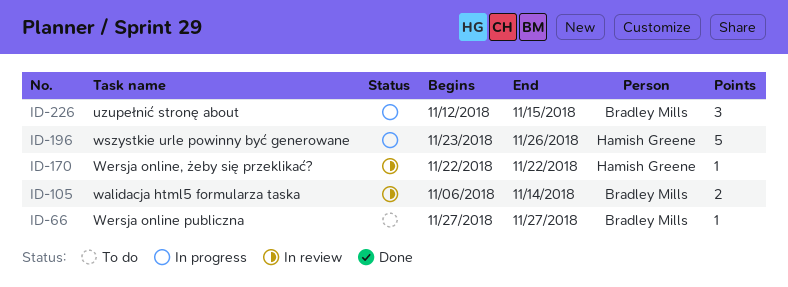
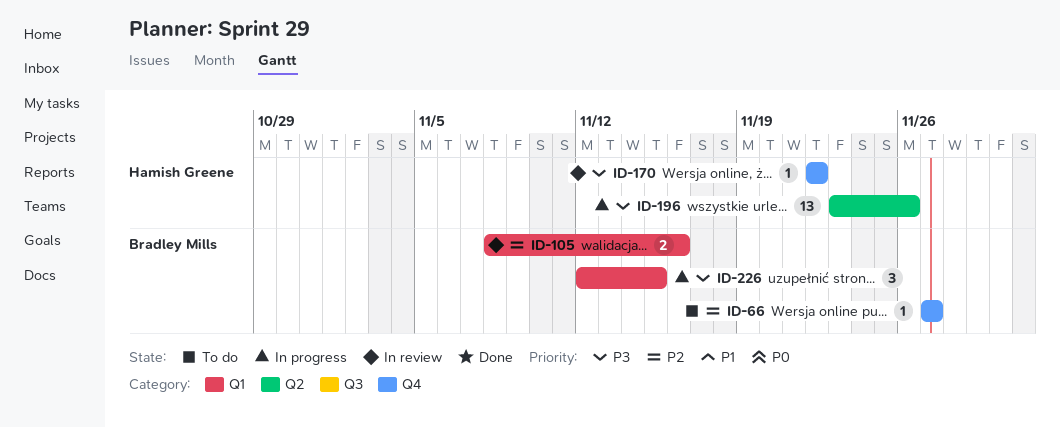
ID-105, start: Nov 6 -> Nov 8
ID-105, due: Nov 14 -> Nov 16
ID-196, estimate: 5 -> 13

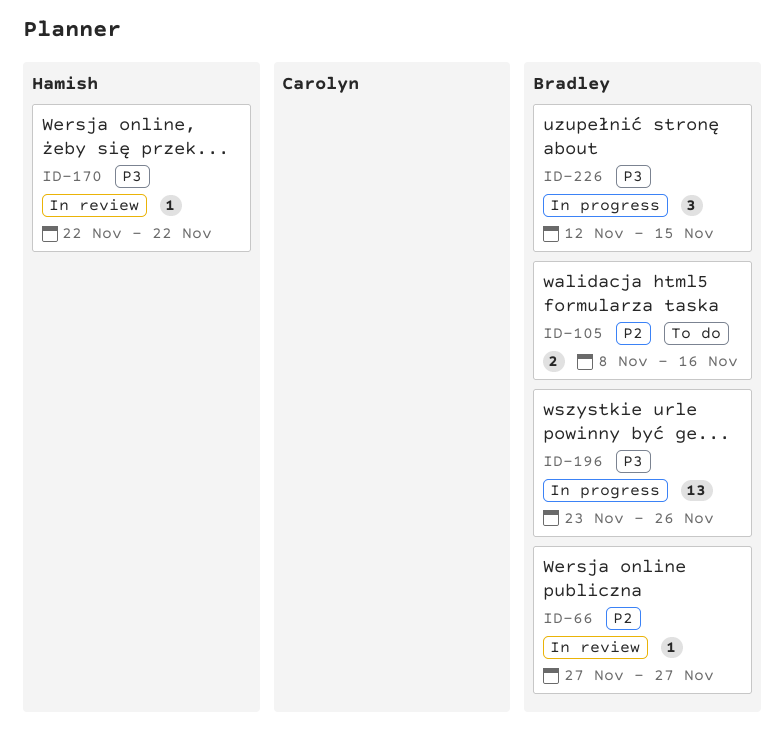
ID-66, status: To do -> In review
ID-105, status: In review -> To do
ID-196, owner: Hamish Greene -> Bradley Mills

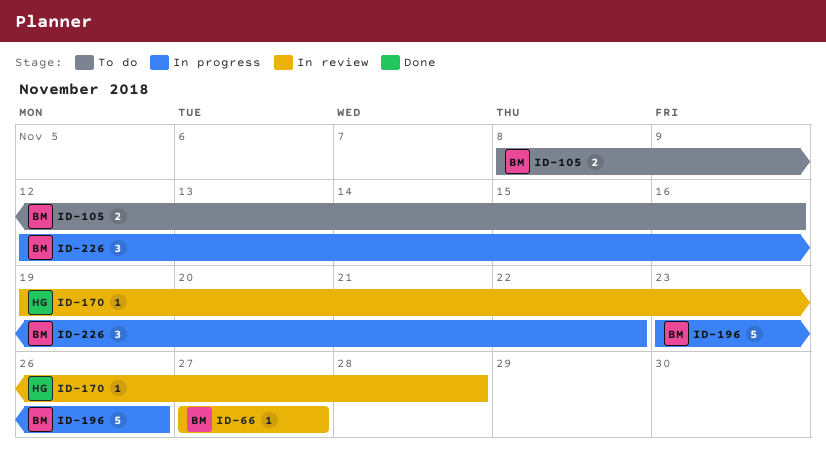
ID-170, start: Nov 22 -> Nov 19
ID-170, due: Nov 22 -> Nov 28
ID-196, estimate: 13 -> 5
ID-226, due: Nov 15 -> Nov 22

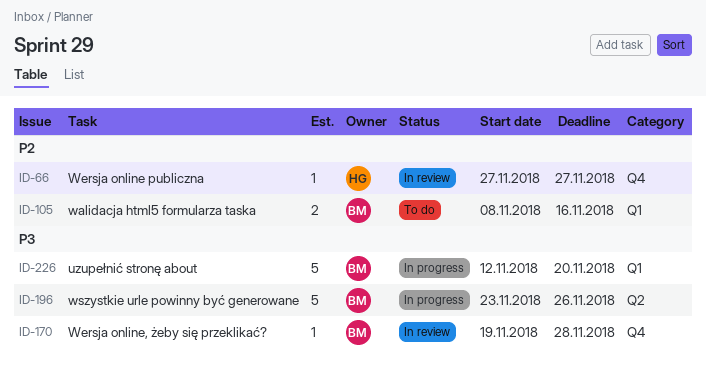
ID-66, owner: BM -> HG
ID-170, owner: HG -> BM
ID-226, estimate: 3 -> 5
ID-226, due: Nov 22 -> Nov 20

